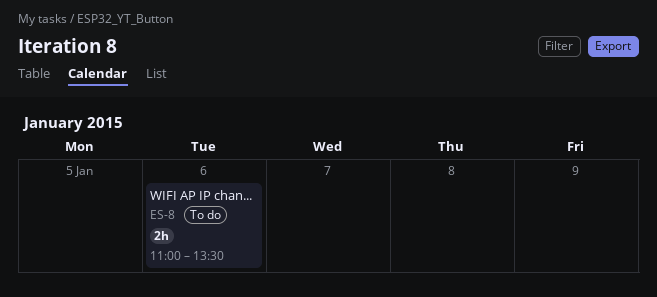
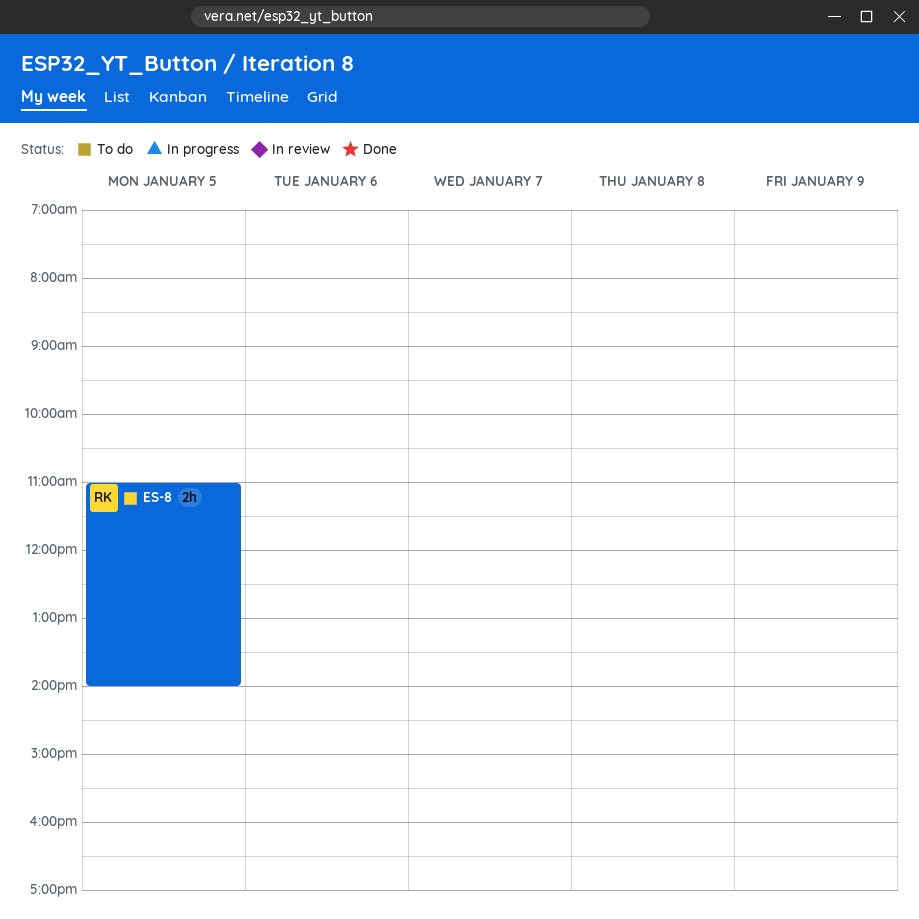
ES-8, day: Jan 6 -> Jan 5
ES-8, ends: 13:30 -> 14:00

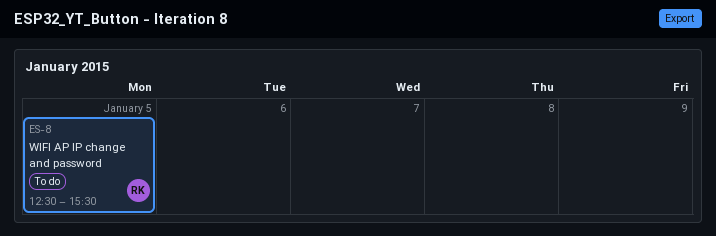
ES-8, begins: 11:00 -> 12:30
ES-8, ends: 14:00 -> 15:30

